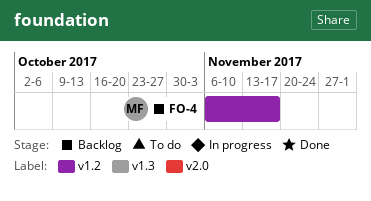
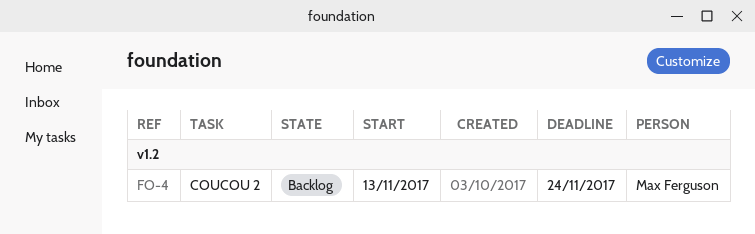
FO-4, start: Nov 6 -> Nov 13
FO-4, due: Nov 17 -> Nov 24

